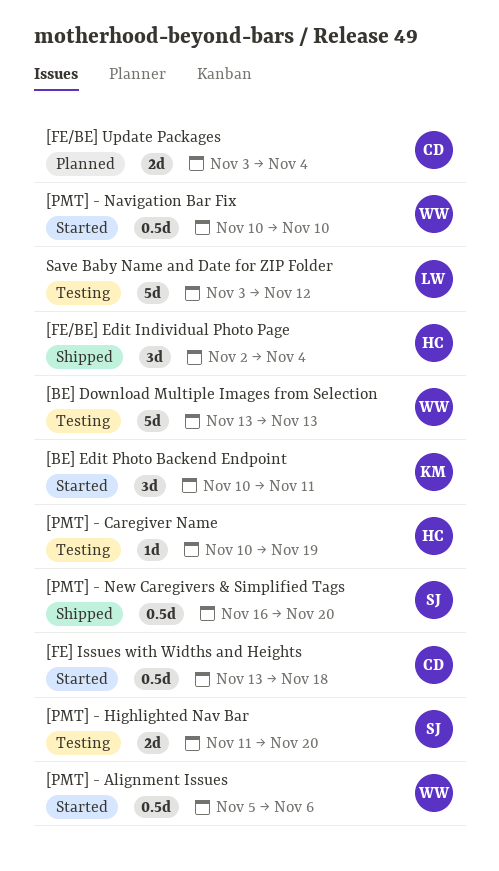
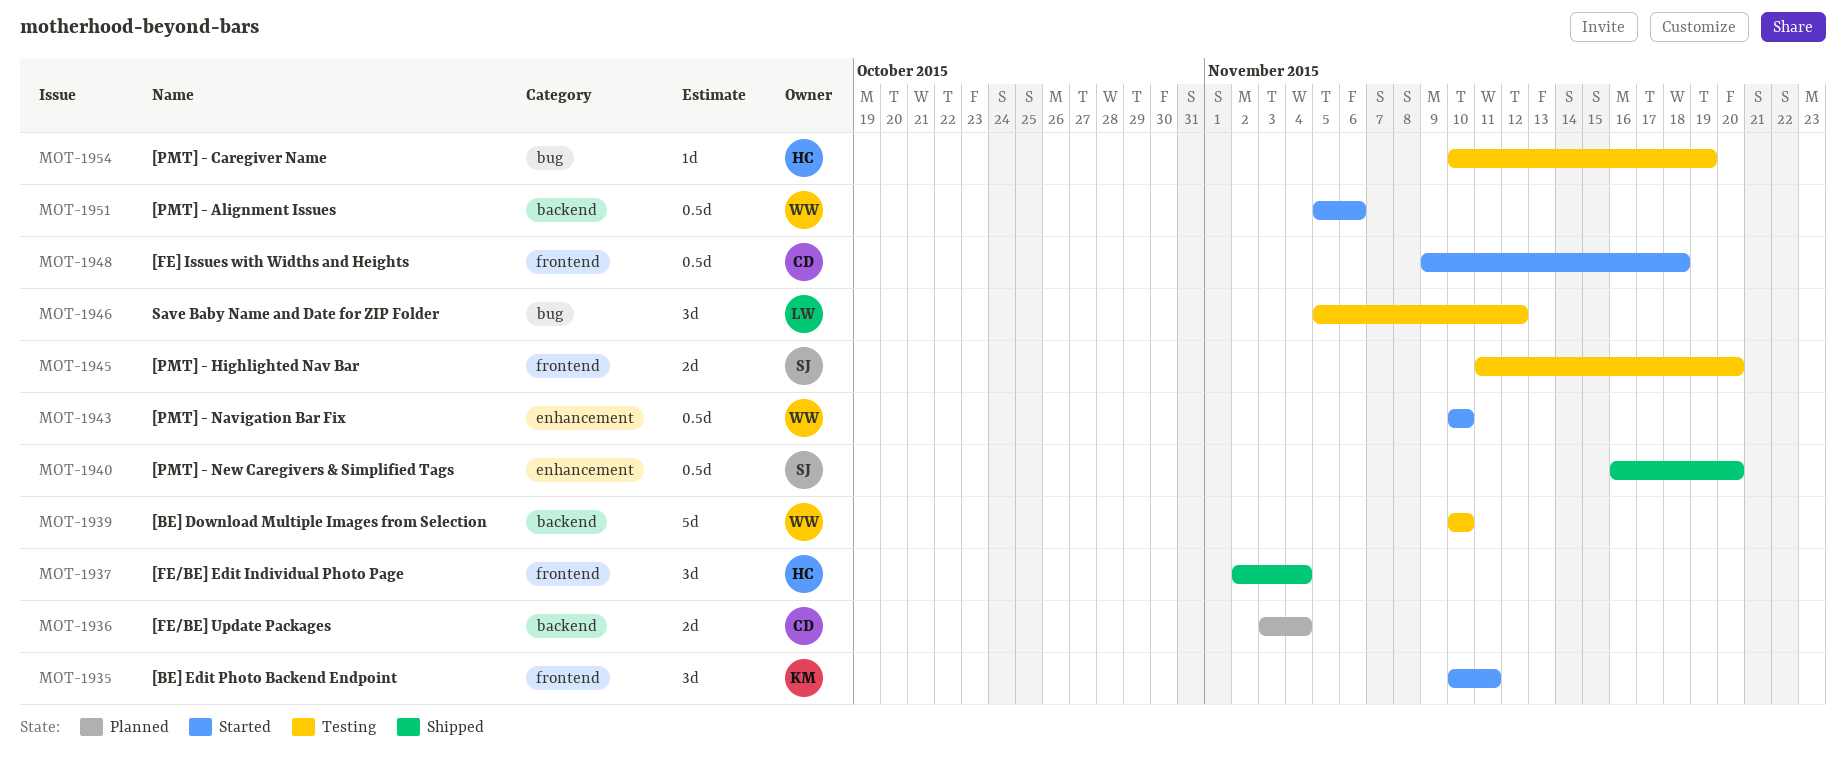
[BE] Download Multiple Images from Selection, start: Nov 13 -> Nov 10
[BE] Download Multiple Images from Selection, due: Nov 13 -> Nov 10
[FE] Issues with Widths and Heights, start: Nov 13 -> Nov 9
Save Baby Name and Date for ZIP Folder, estimate: 5d -> 3d
Save Baby Name and Date for ZIP Folder, start: Nov 3 -> Nov 5

